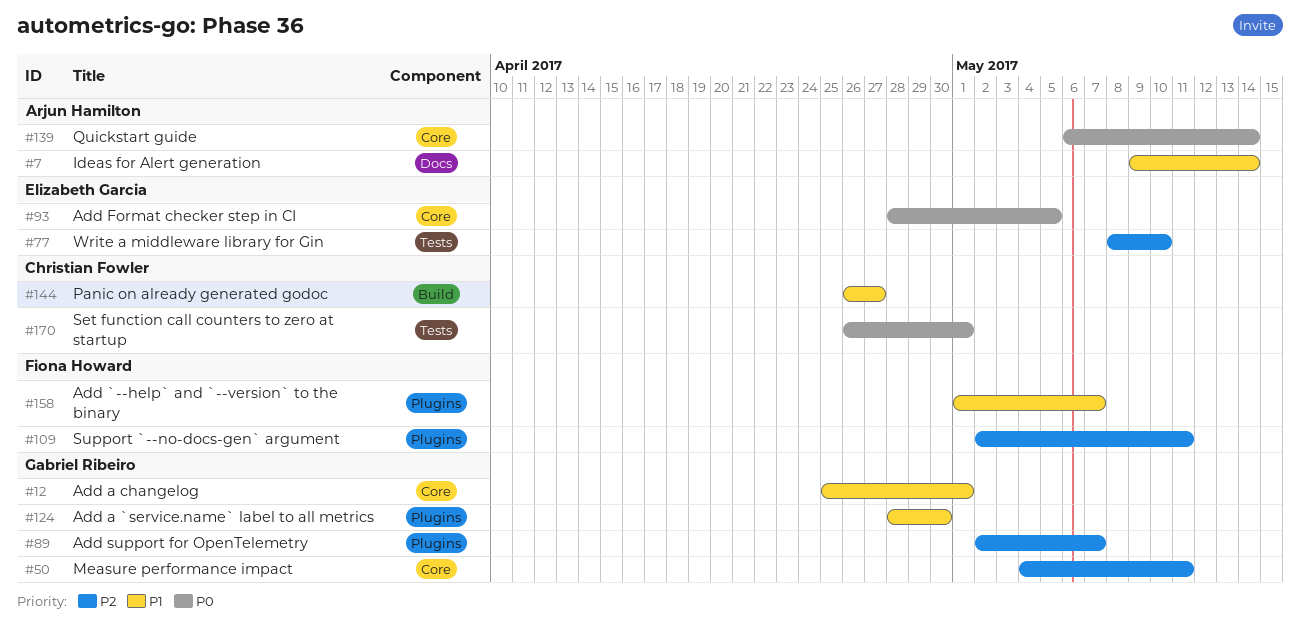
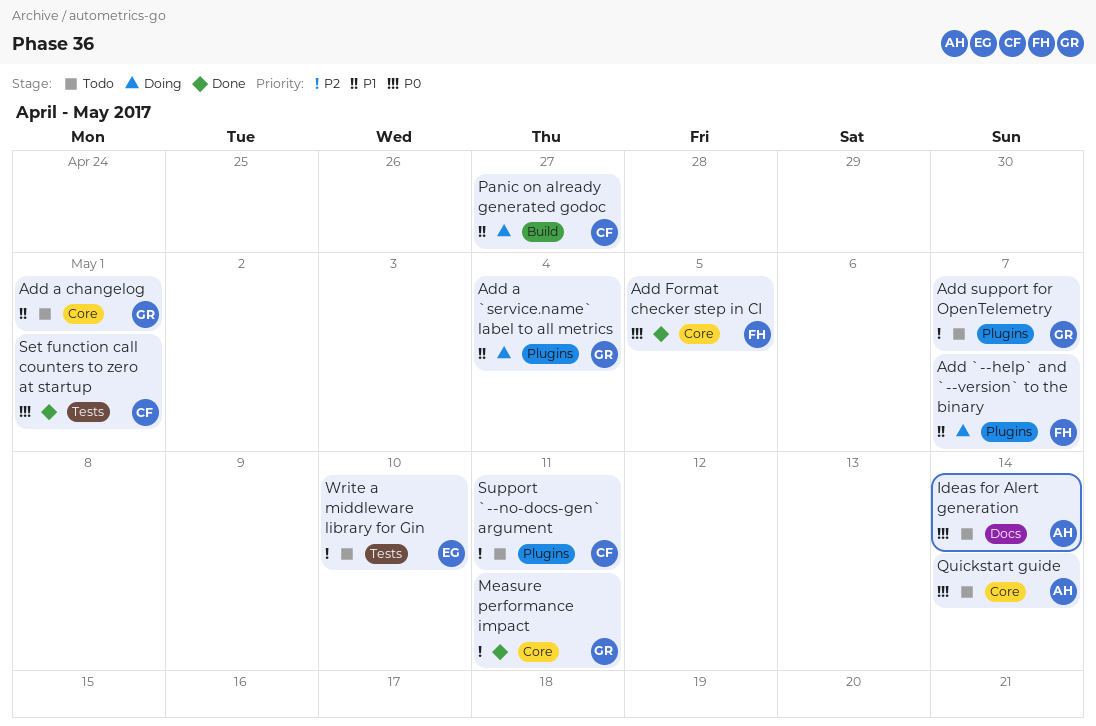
Add a `service.name` label to all metrics, due: Apr 30 -> May 4
Add Format checker step in CI, owner: Elizabeth Garcia -> Fiona Howard
Ideas for Alert generation, priority: P1 -> P0
Support `--no-docs-gen` argument, owner: Fiona Howard -> Christian Fowler

